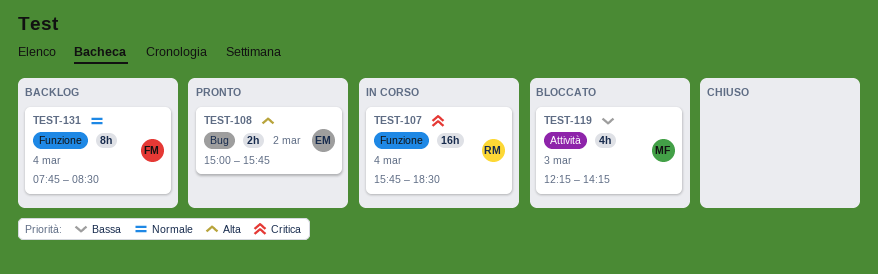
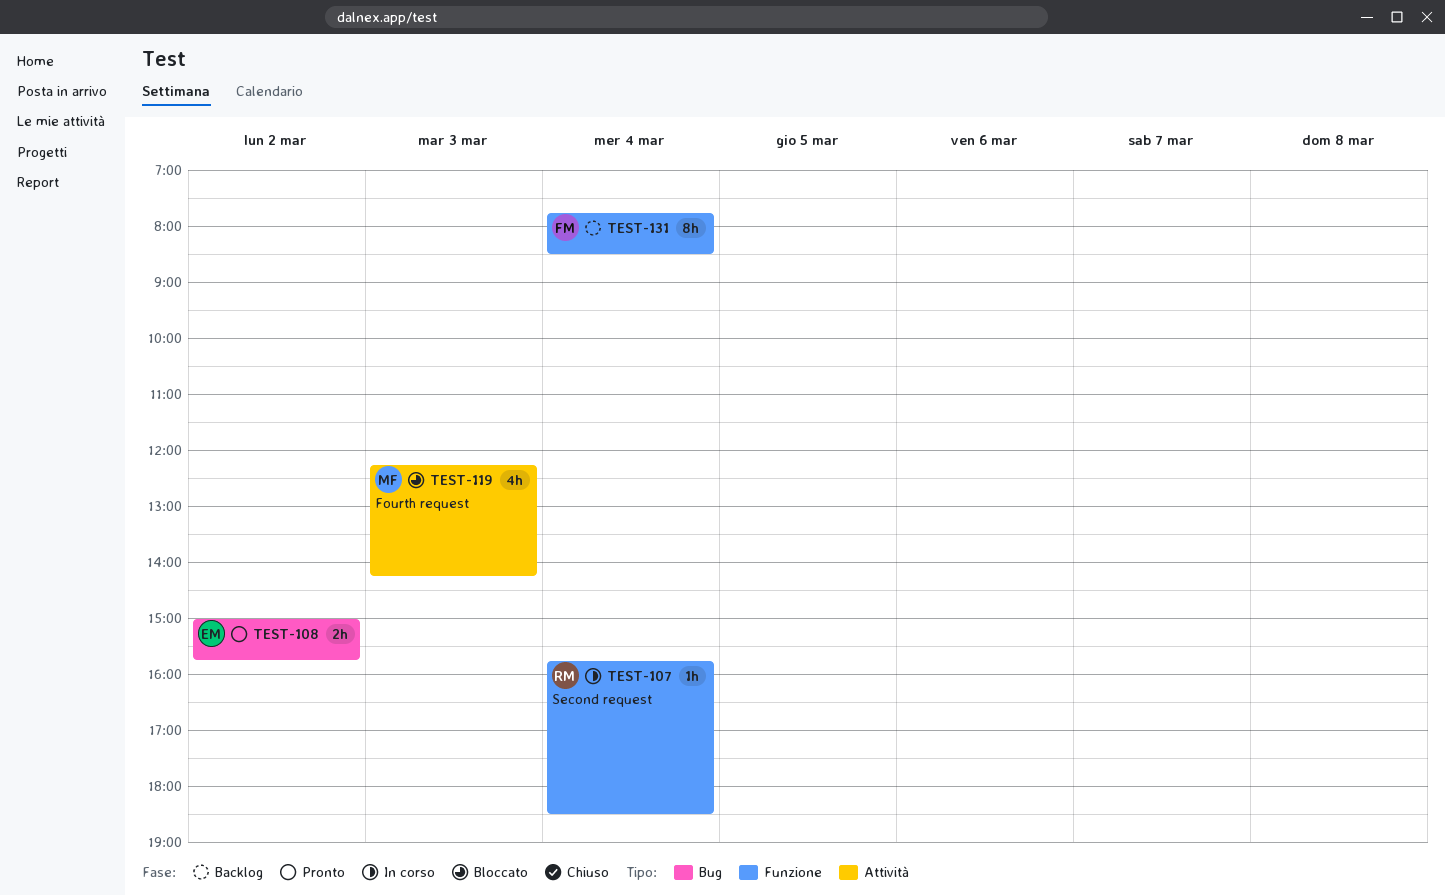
TEST-107, estimate: 16h -> 1h

